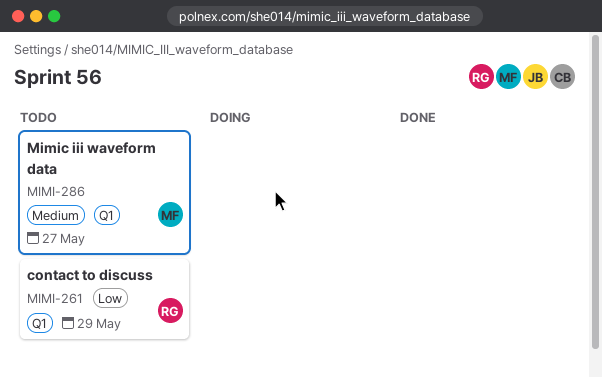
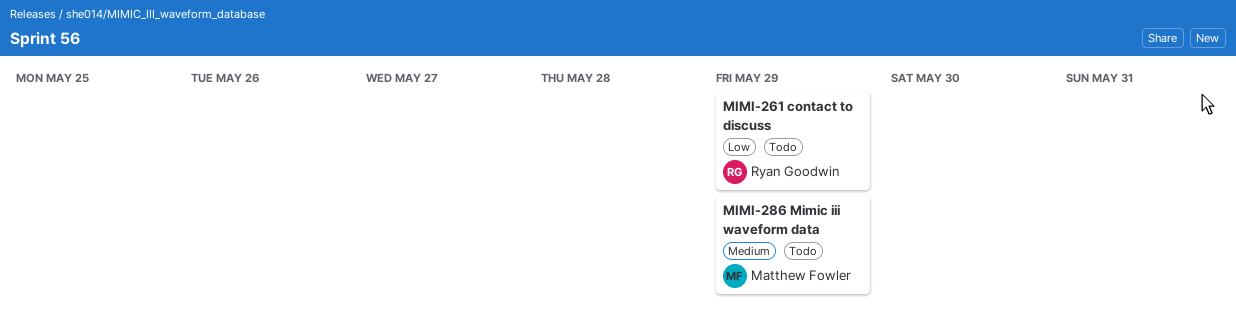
MIMI-286, due: May 27 -> May 29

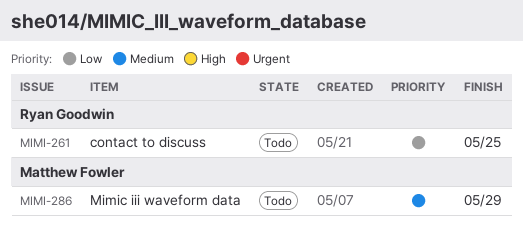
MIMI-261, due: May 29 -> May 25

